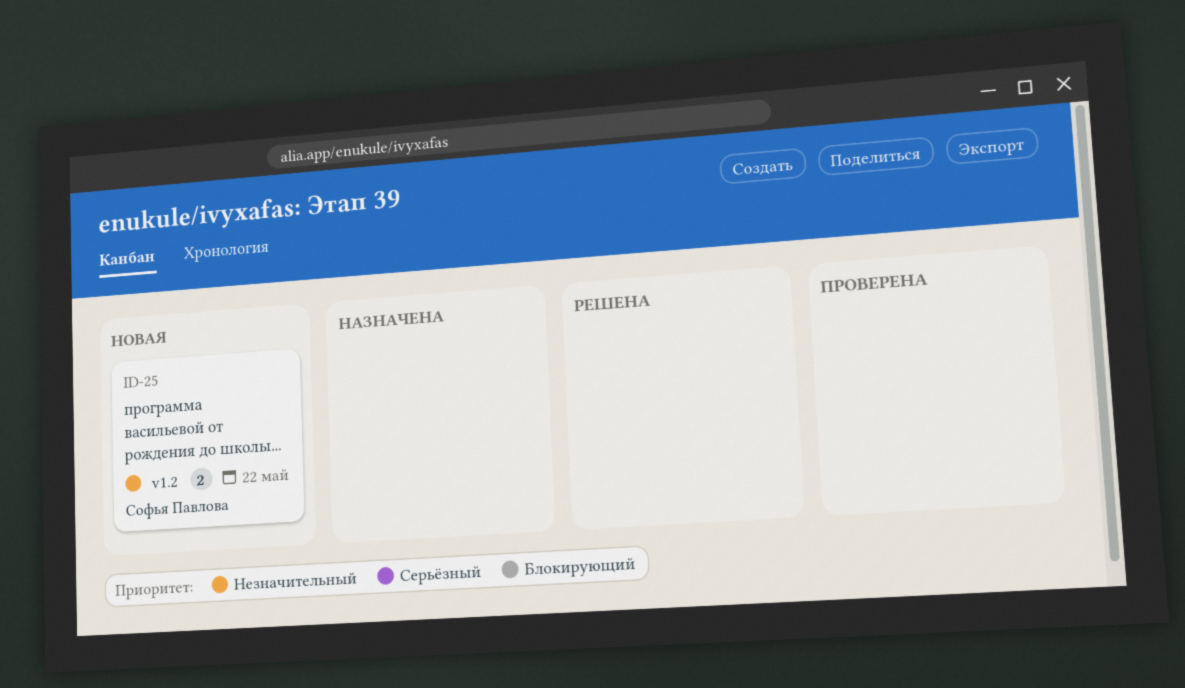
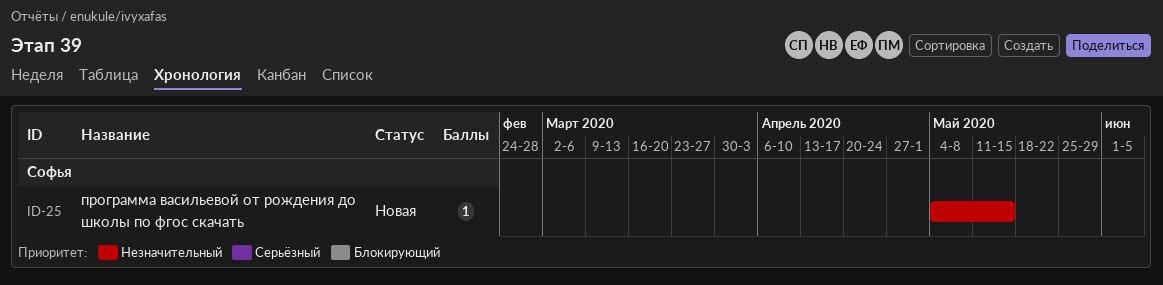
ID-25, estimate: 2 -> 1
ID-25, due: May 22 -> May 15

